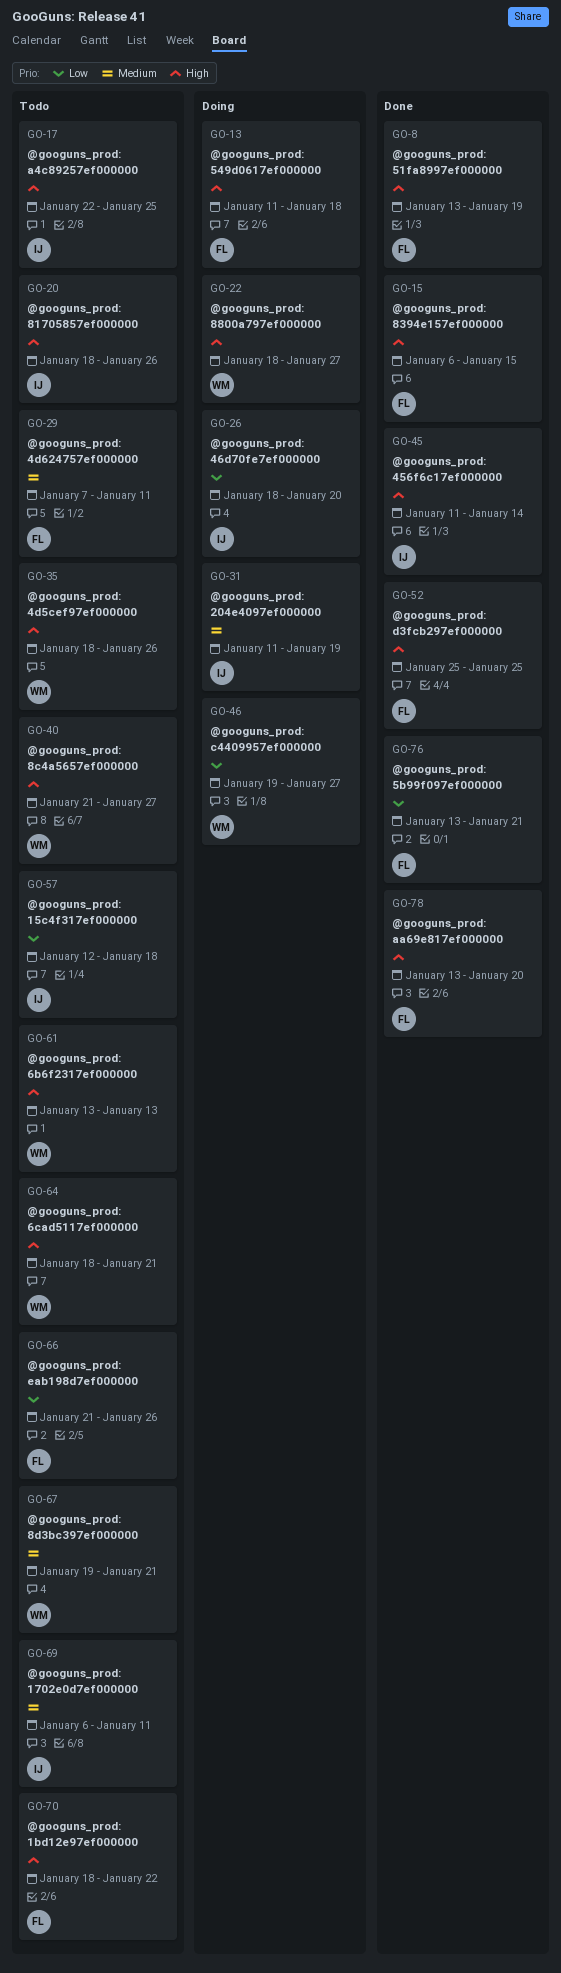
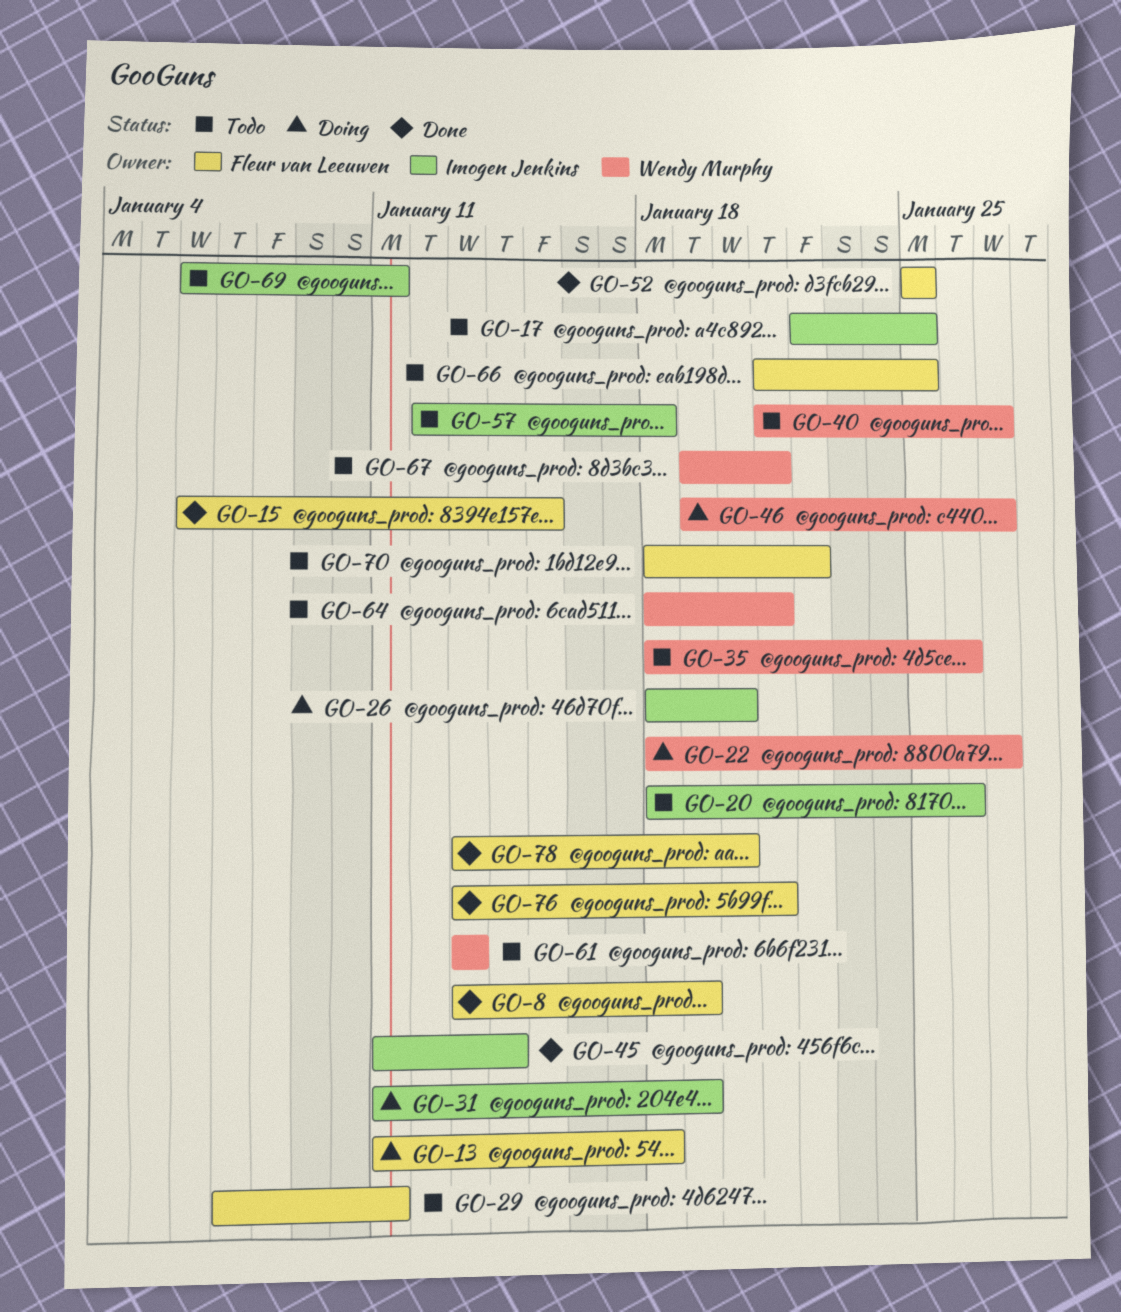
GO-66, due: Jan 26 -> Jan 25

